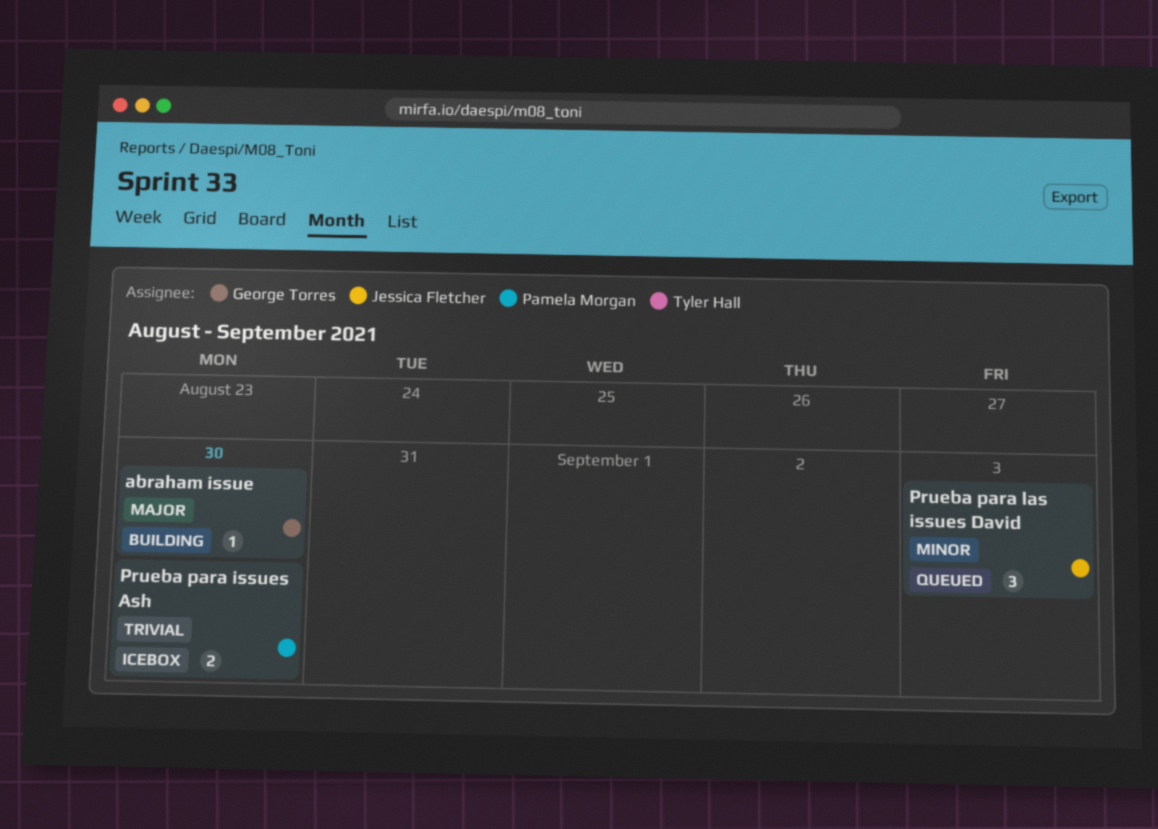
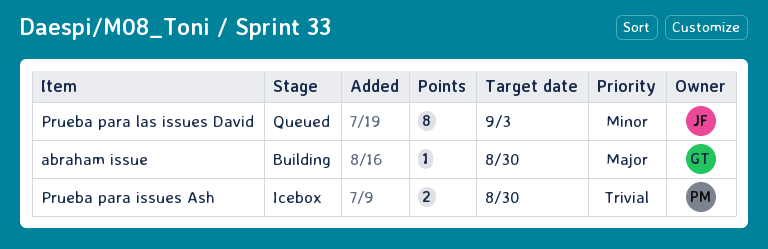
Prueba para las issues David, estimate: 3 -> 8

